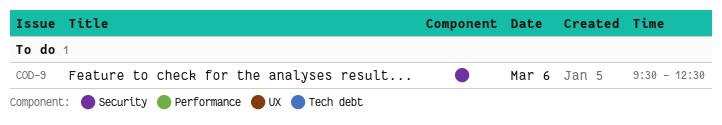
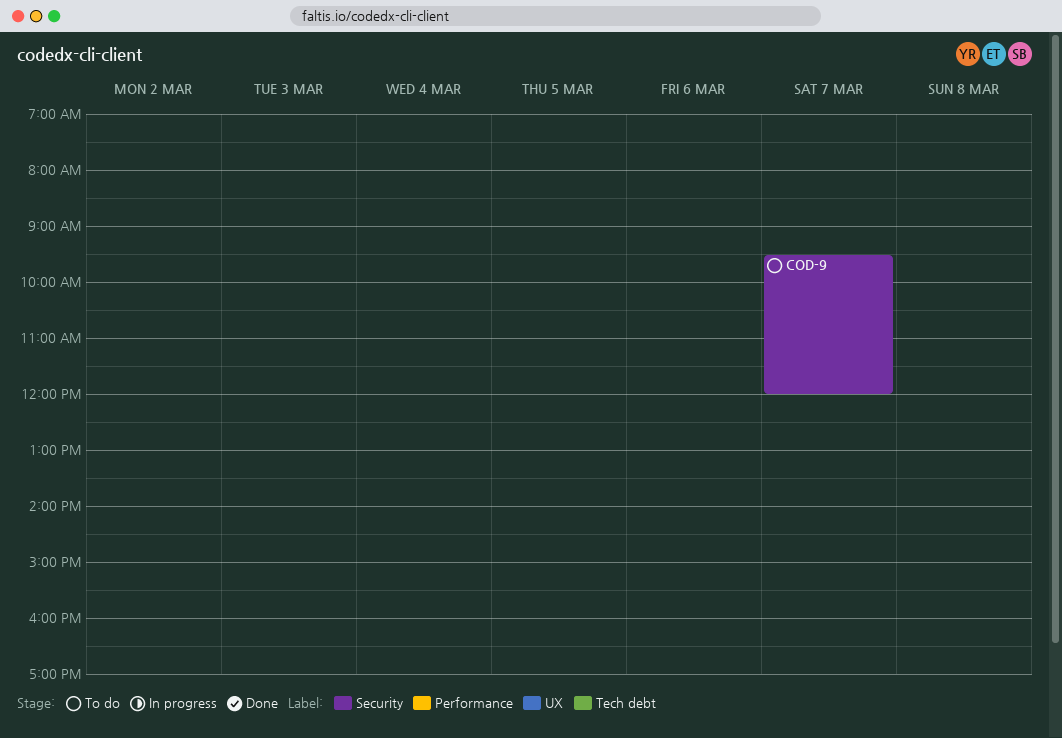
COD-9, day: Mar 6 -> Mar 7
COD-9, ends: 12:30 -> 12:00

